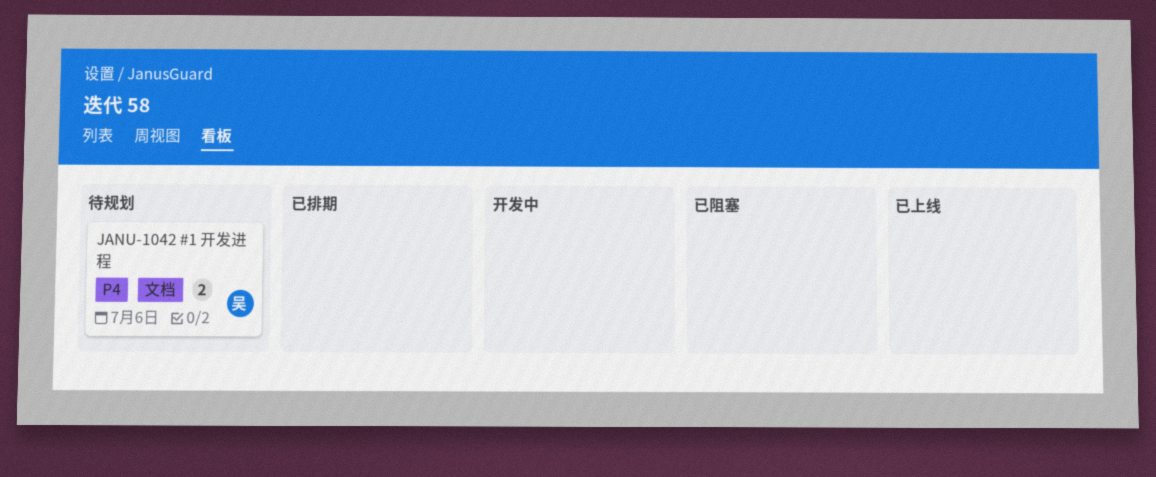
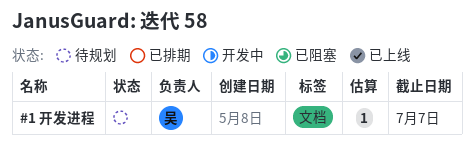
#1 开发进程, estimate: 2 -> 1
#1 开发进程, due: Jul 6 -> Jul 7

